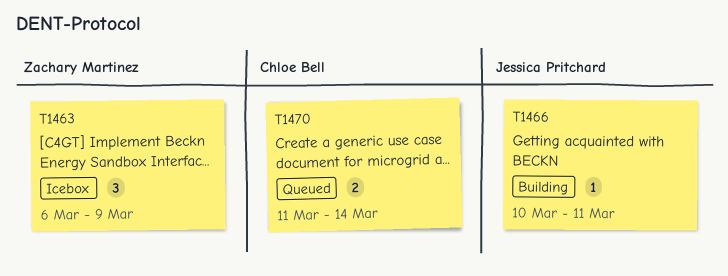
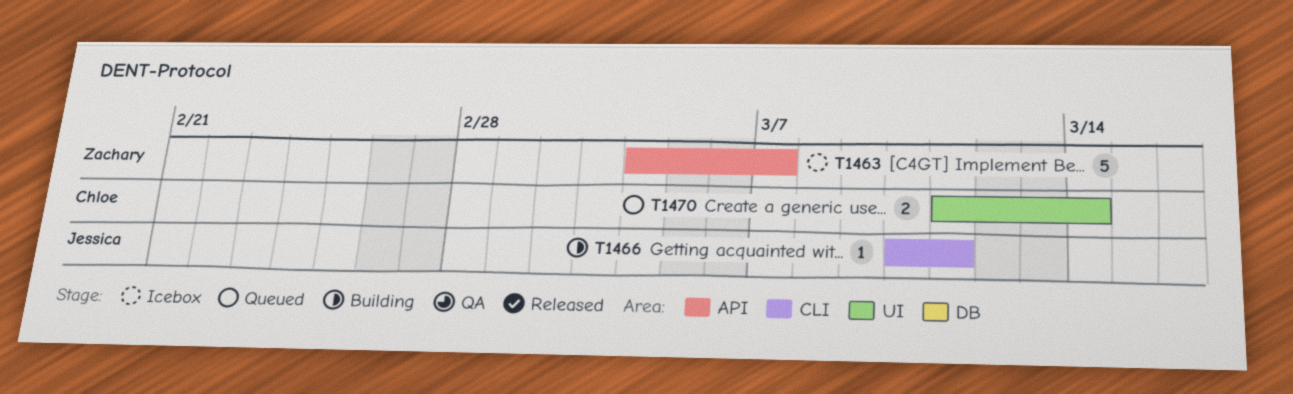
T1463, estimate: 3 -> 5
T1463, start: Mar 6 -> Mar 4
T1463, due: Mar 9 -> Mar 7

